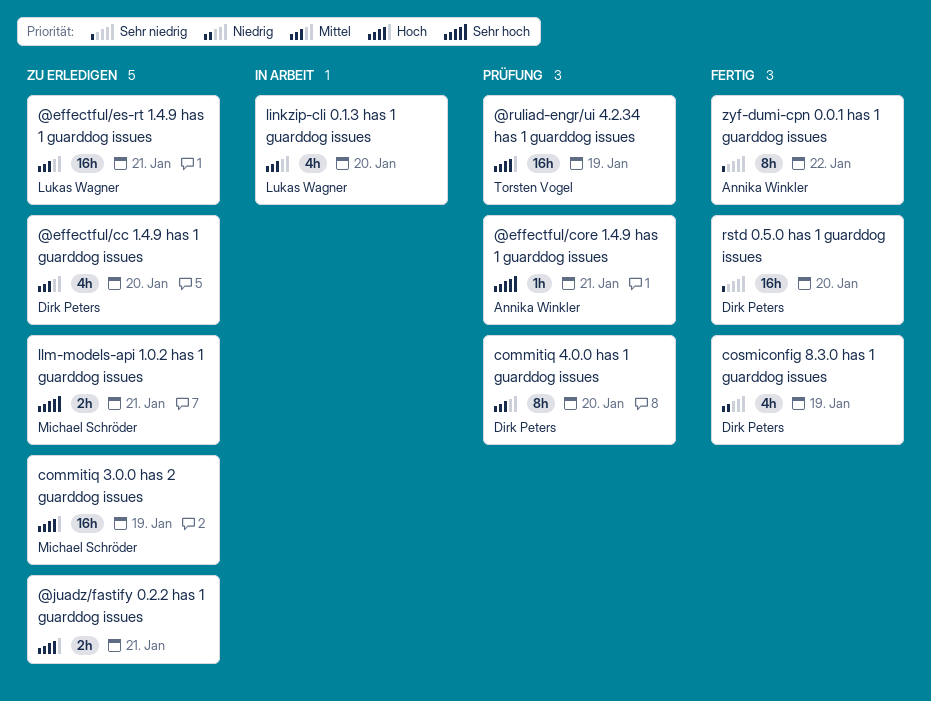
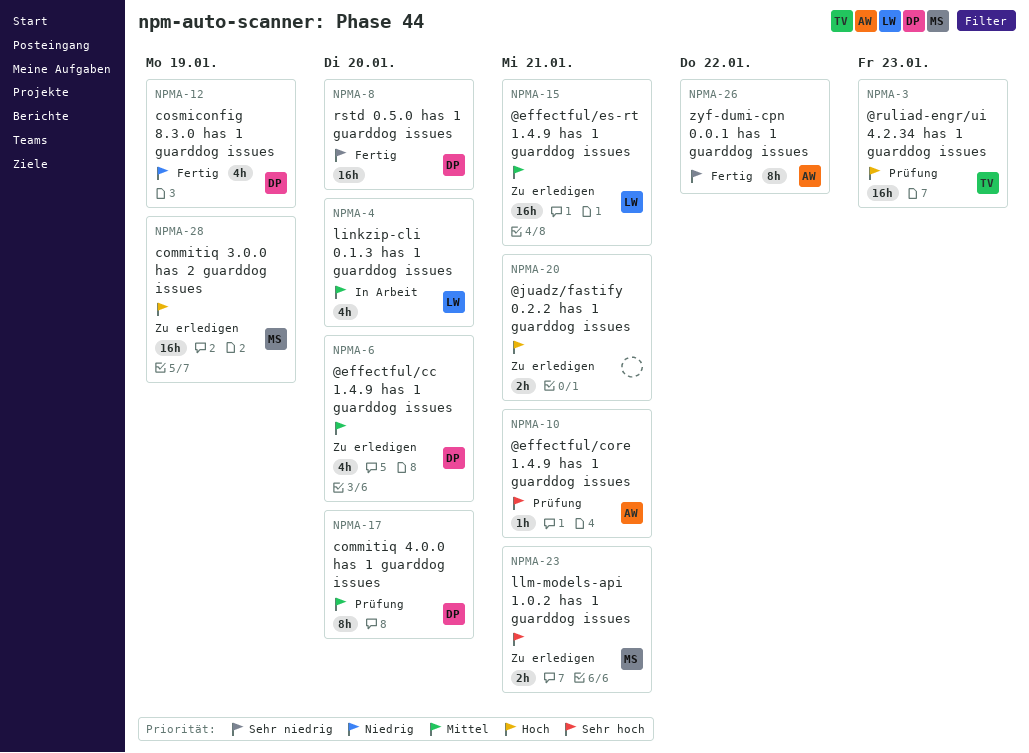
@ruliad-engr/ui 4.2.34 has 1 guarddog issues, due: Jan 19 -> Jan 23

